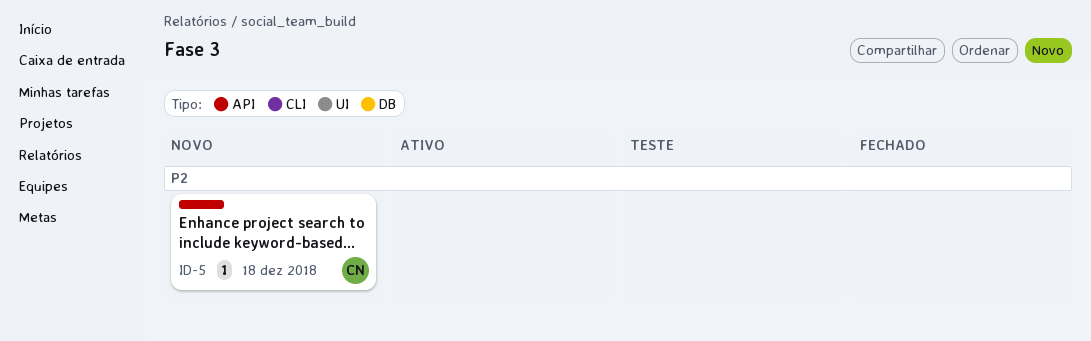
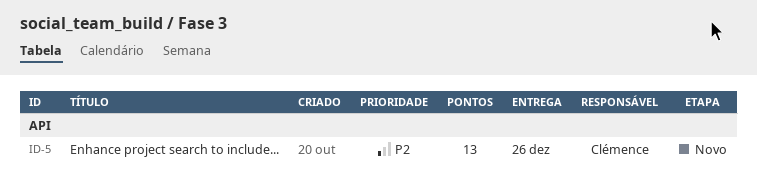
ID-5, estimate: 1 -> 13
ID-5, due: Dec 18 -> Dec 26

